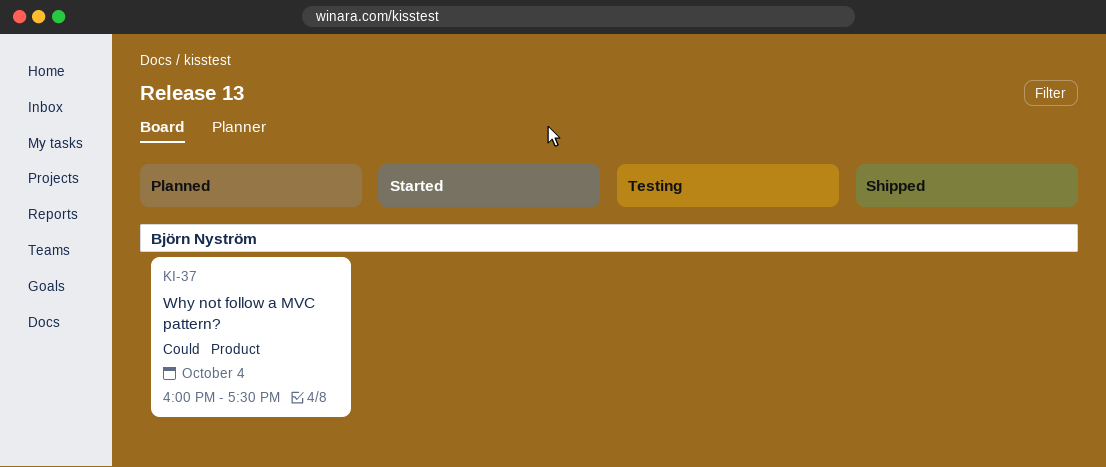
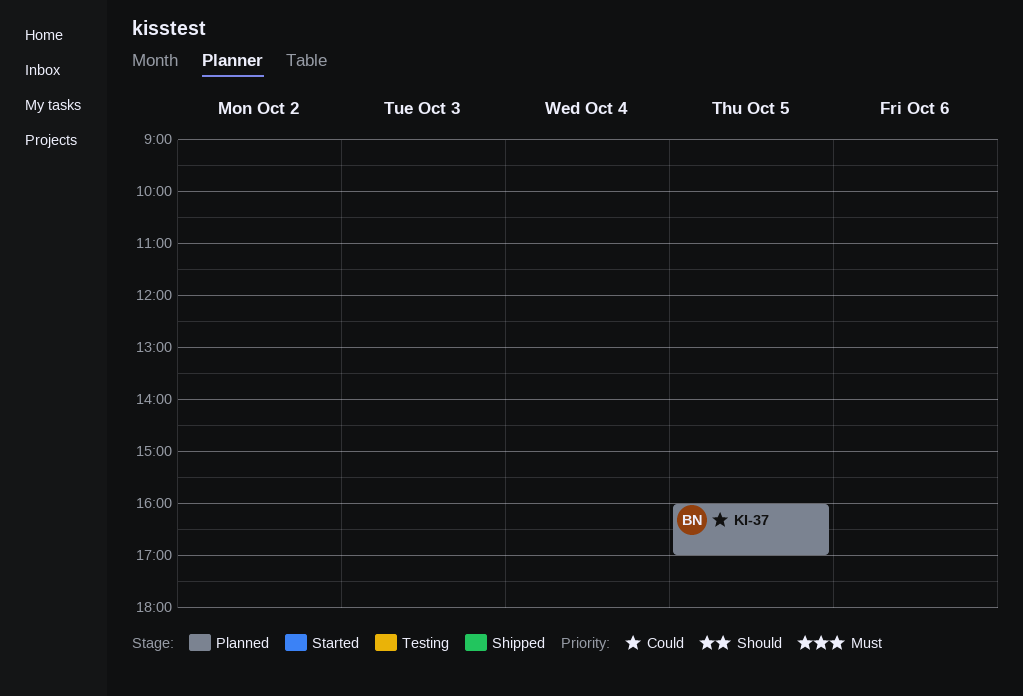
KI-37, day: Oct 4 -> Oct 5
KI-37, ends: 17:30 -> 17:00

